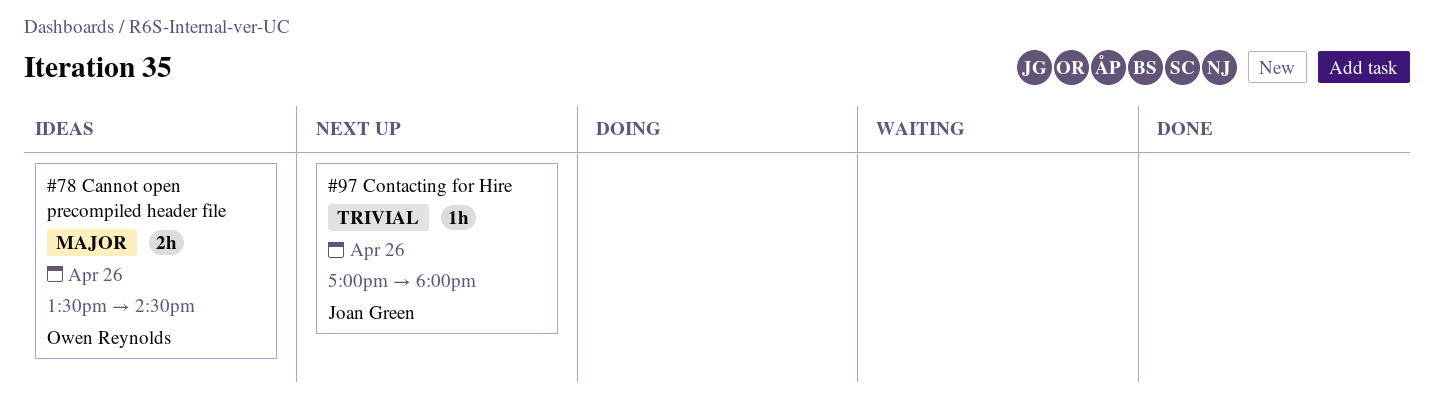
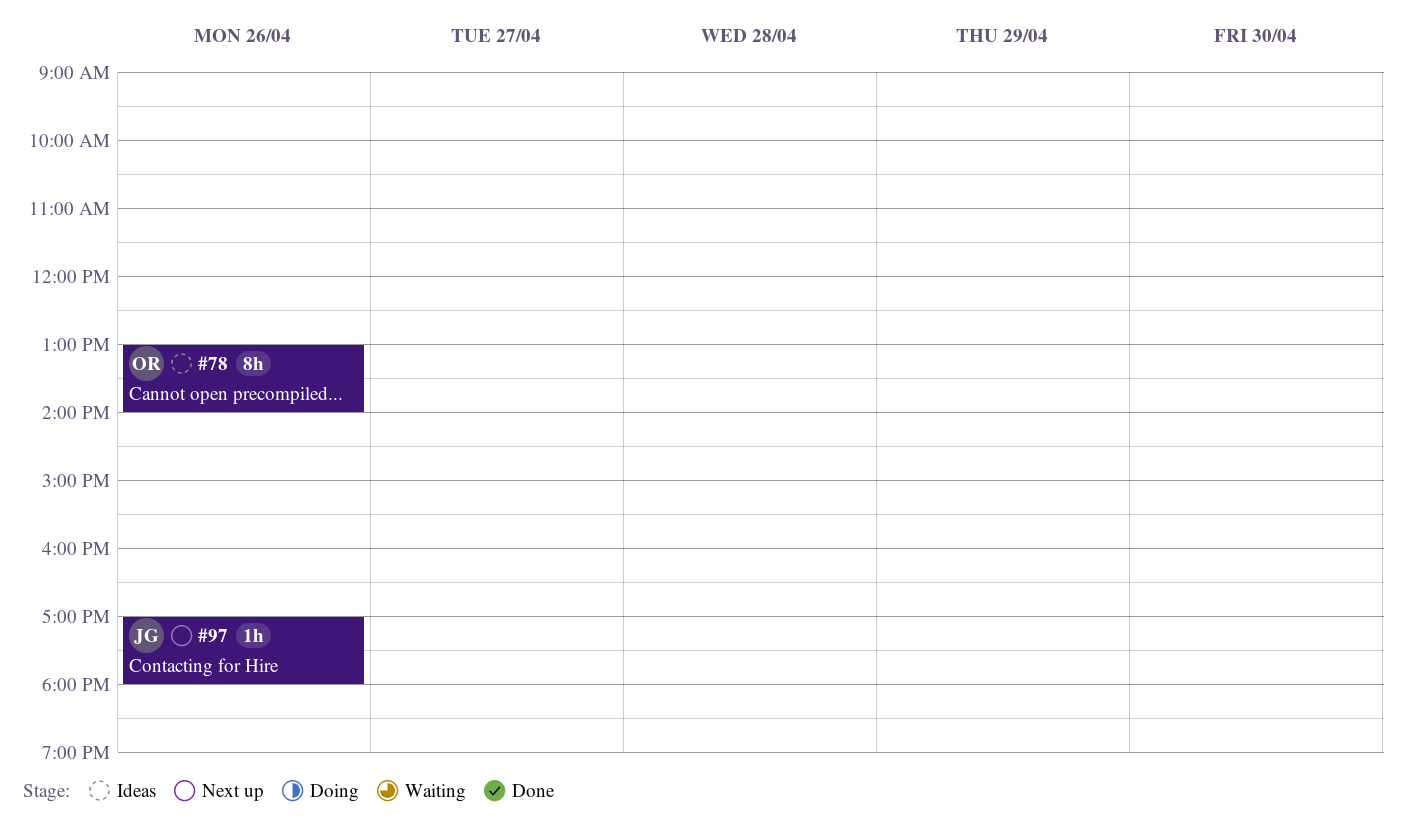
#78, estimate: 2h -> 8h
#78, begins: 13:30 -> 13:00
#78, ends: 14:30 -> 14:00

